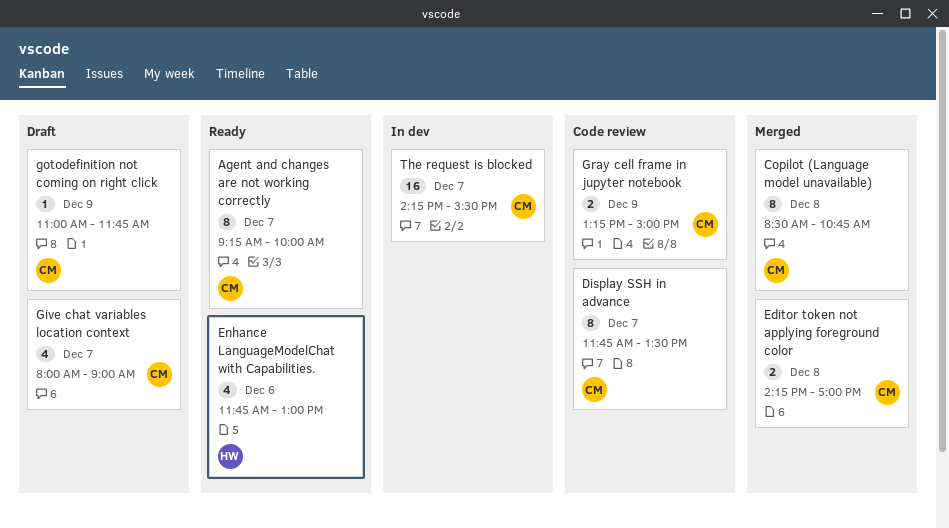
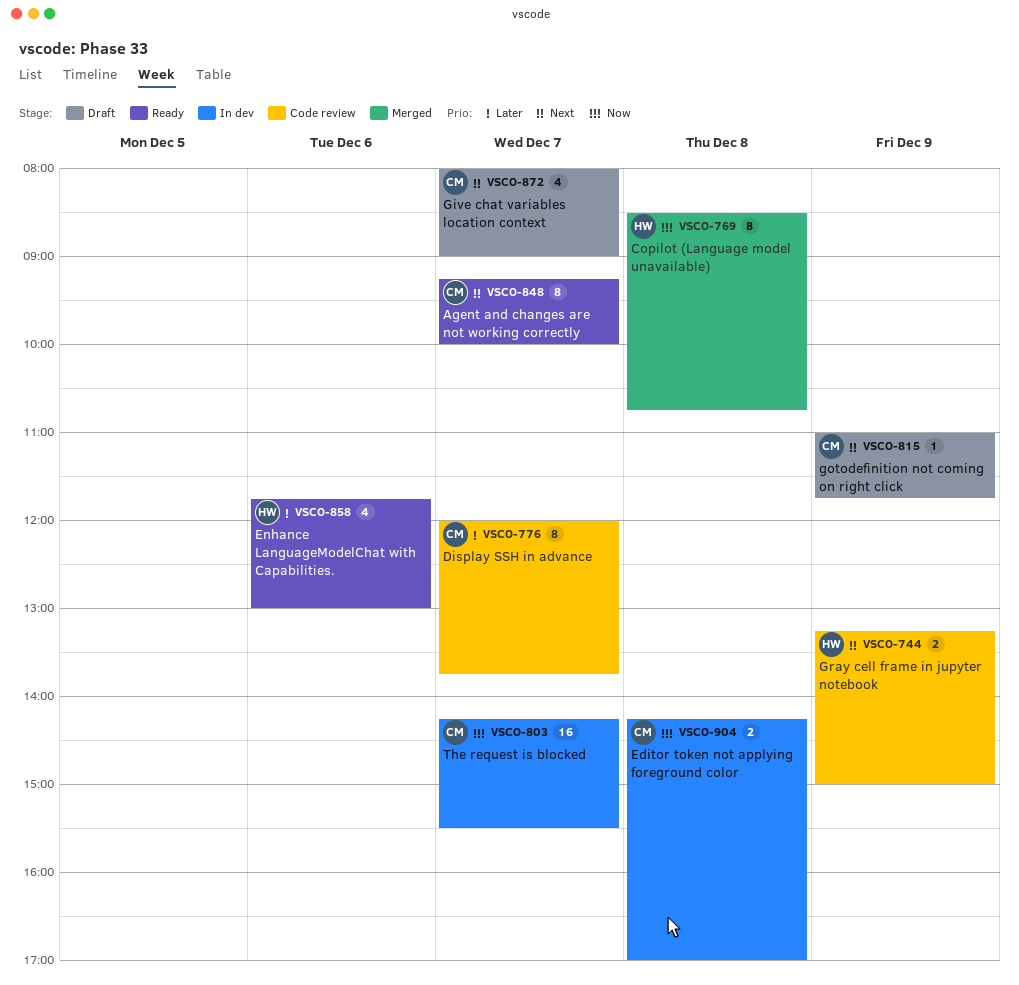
Copilot (Language model unavailable), owner: CM -> HW
Display SSH in advance, begins: 11:45 -> 12:00
Display SSH in advance, ends: 13:30 -> 13:45
Editor token not applying foreground color, status: Merged -> In dev
Gray cell frame in jupyter notebook, owner: CM -> HW

